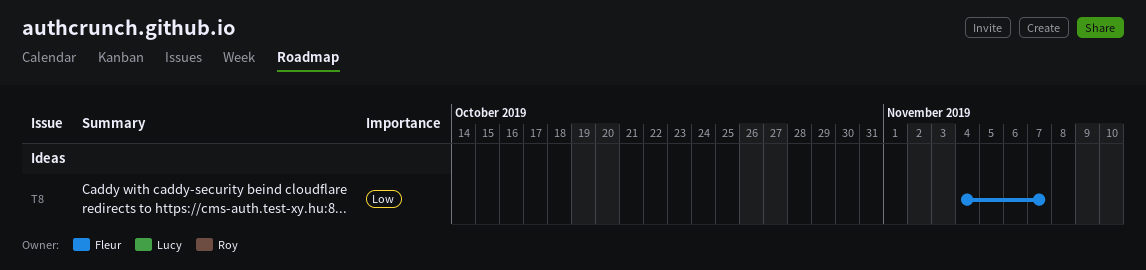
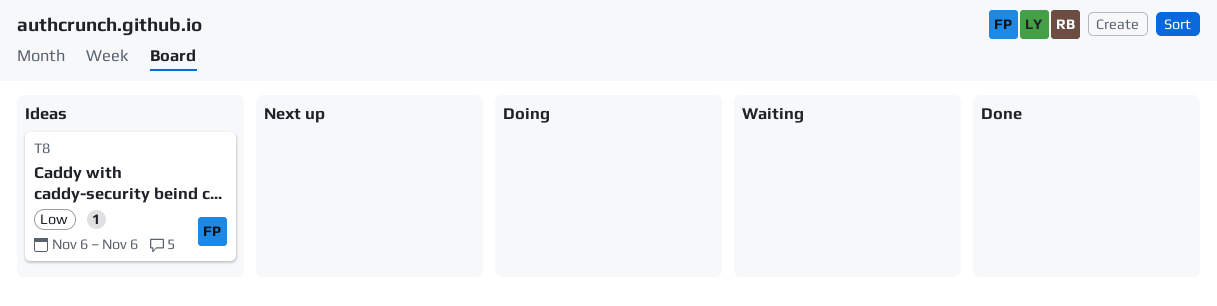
T8, start: Nov 4 -> Nov 6
T8, due: Nov 7 -> Nov 6

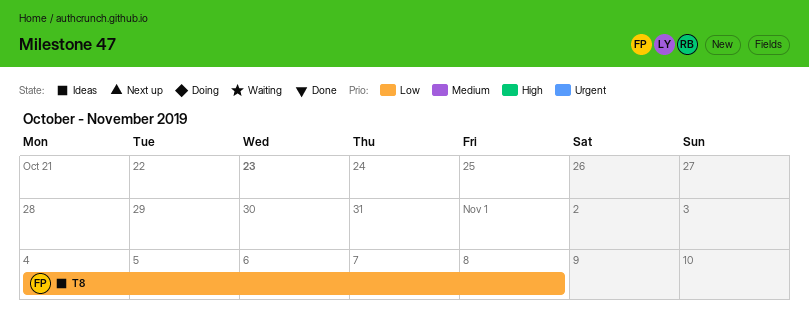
T8, start: Nov 6 -> Nov 4
T8, due: Nov 6 -> Nov 8

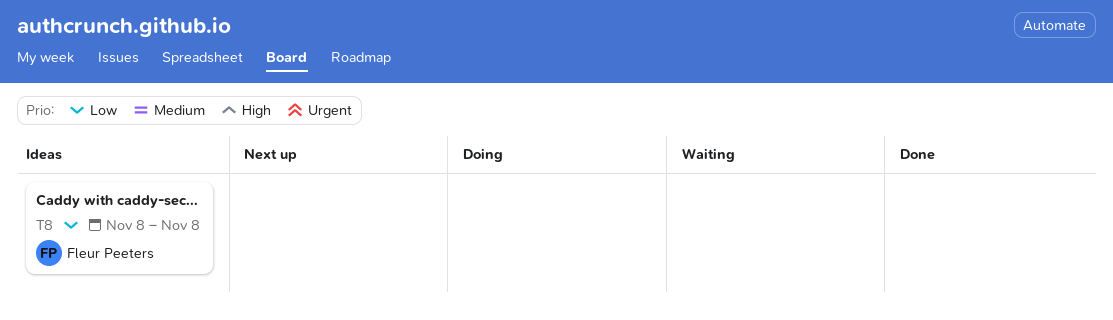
T8, start: Nov 4 -> Nov 8

